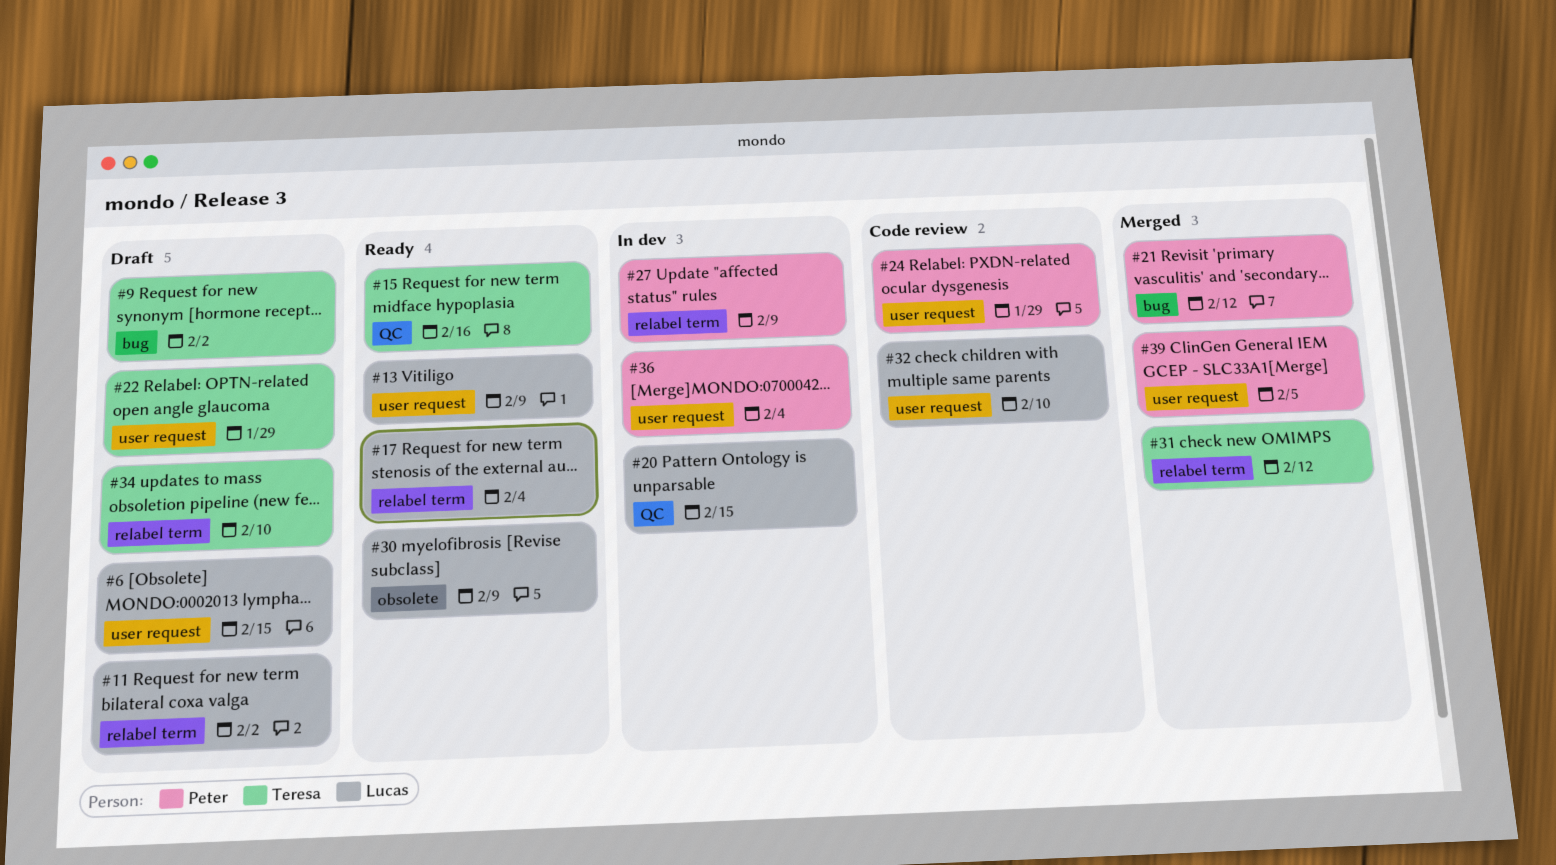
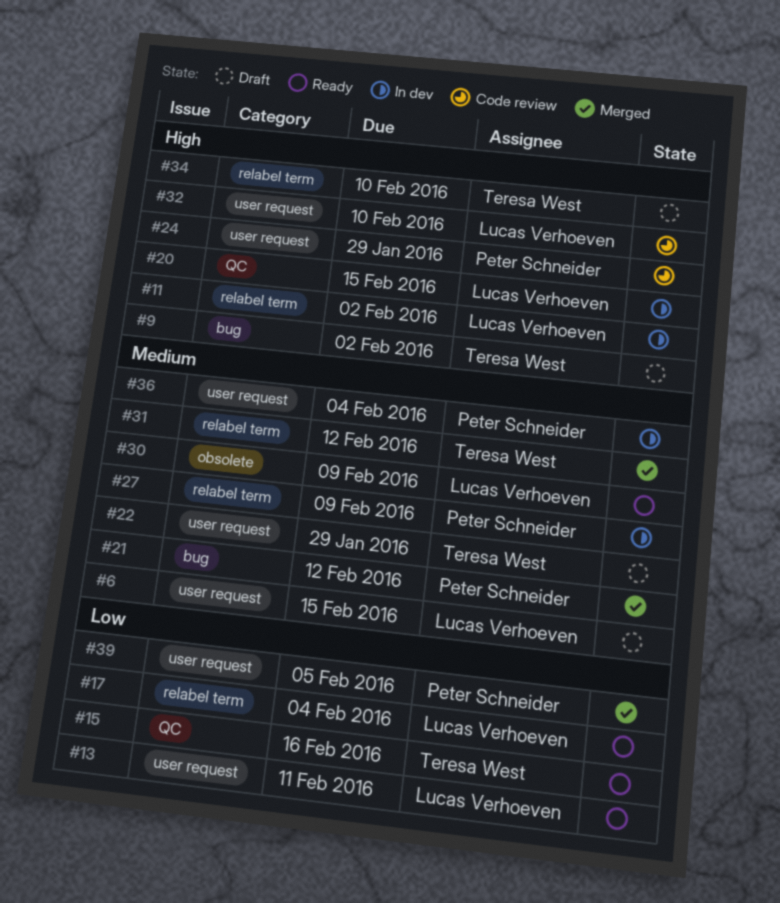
#11, status: Draft -> In dev
#13, due: Feb 9 -> Feb 11

